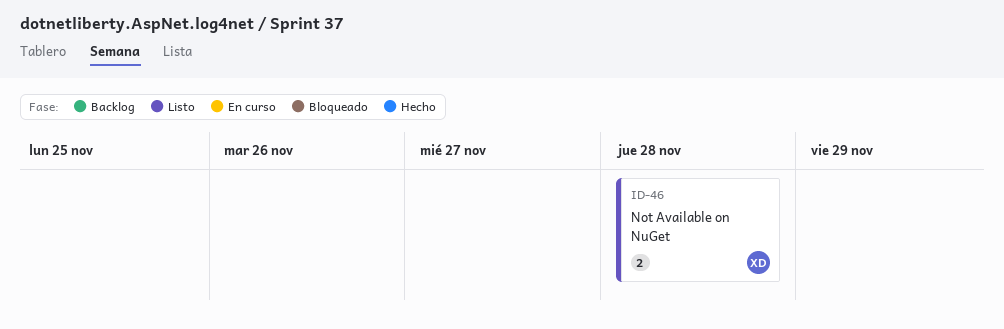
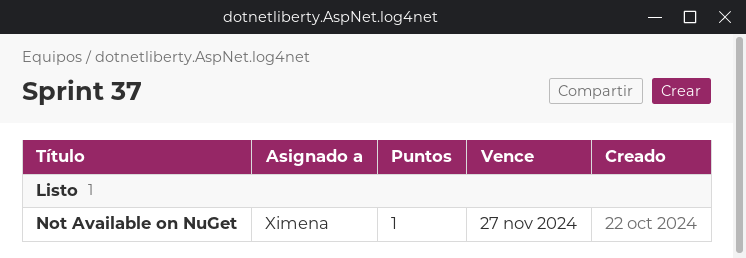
Not Available on NuGet, estimate: 2 -> 1
Not Available on NuGet, due: Nov 28 -> Nov 27

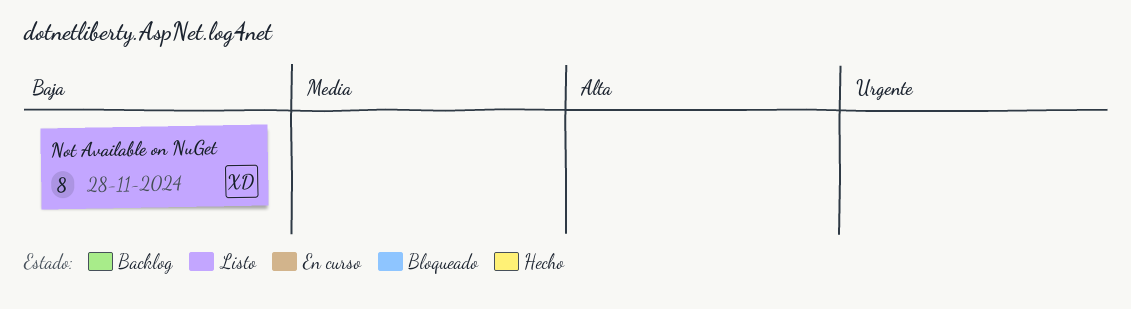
Not Available on NuGet, estimate: 1 -> 8
Not Available on NuGet, due: Nov 27 -> Nov 28

